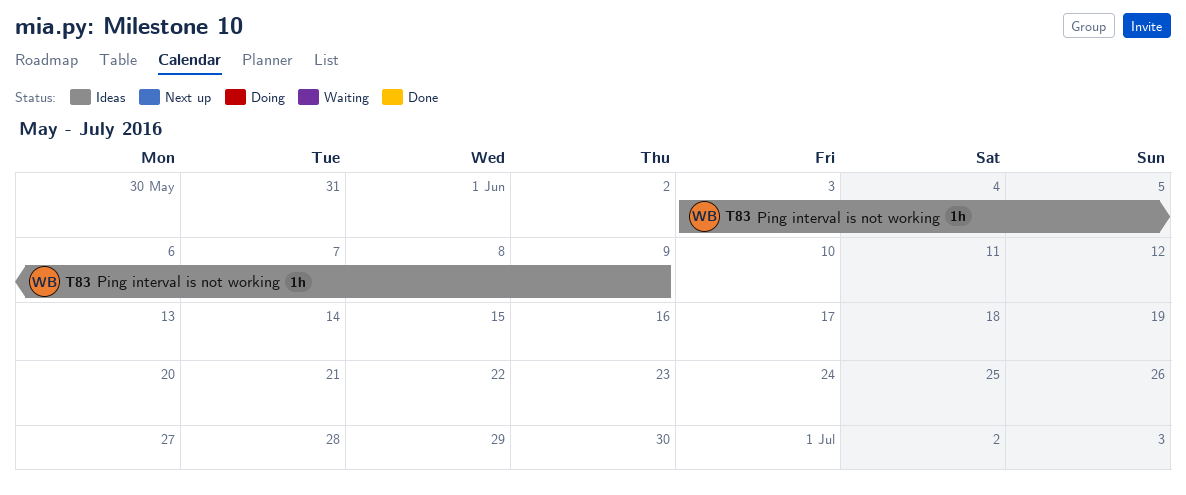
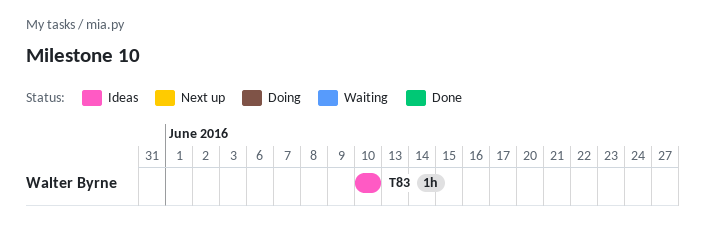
T83, start: Jun 3 -> Jun 10
T83, due: Jun 9 -> Jun 10

